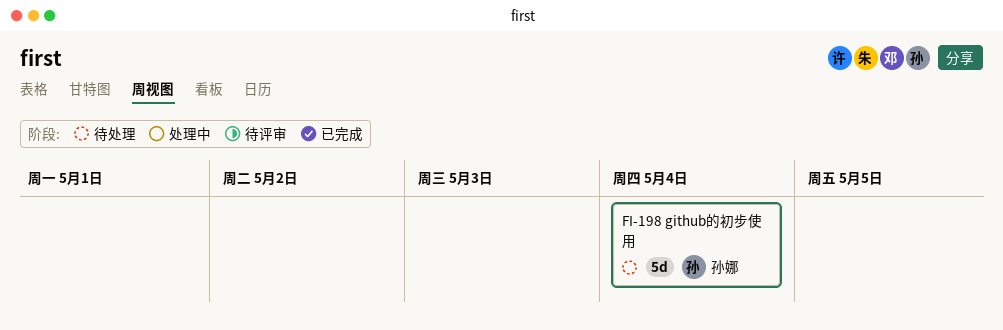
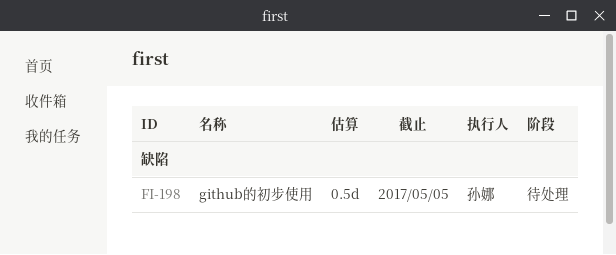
FI-198, estimate: 5d -> 0.5d
FI-198, due: May 4 -> May 5

